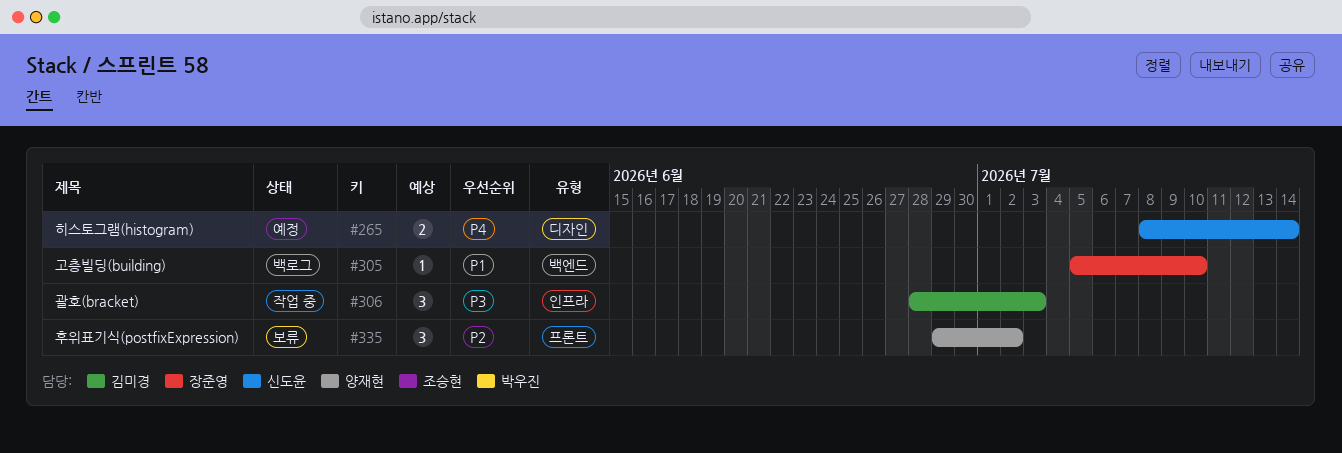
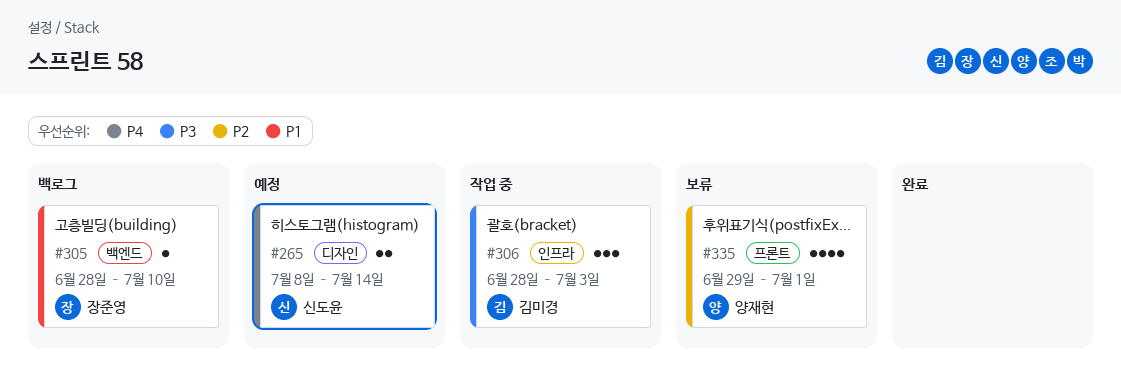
#305, start: Jul 5 -> Jun 28
#335, estimate: 3 -> 4
#335, due: Jul 2 -> Jul 1

